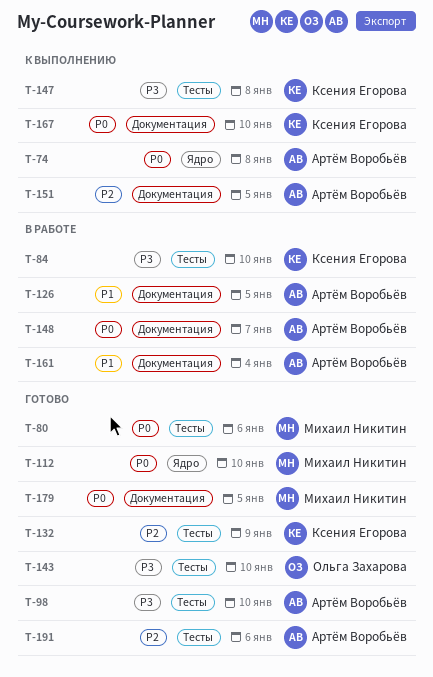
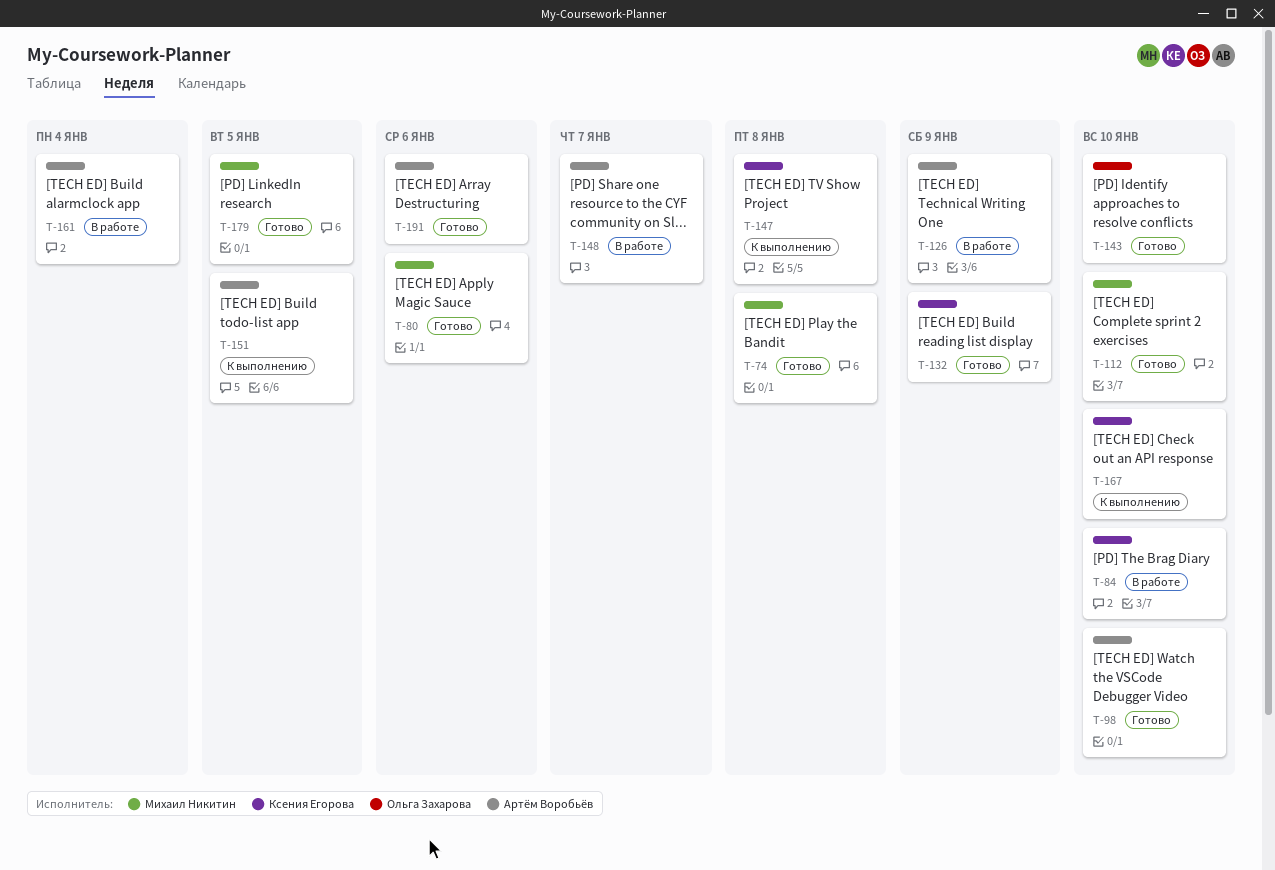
T-74, status: К выполнению -> Готово
T-74, owner: Артём Воробьёв -> Михаил Никитин
T-126, due: Jan 5 -> Jan 9

